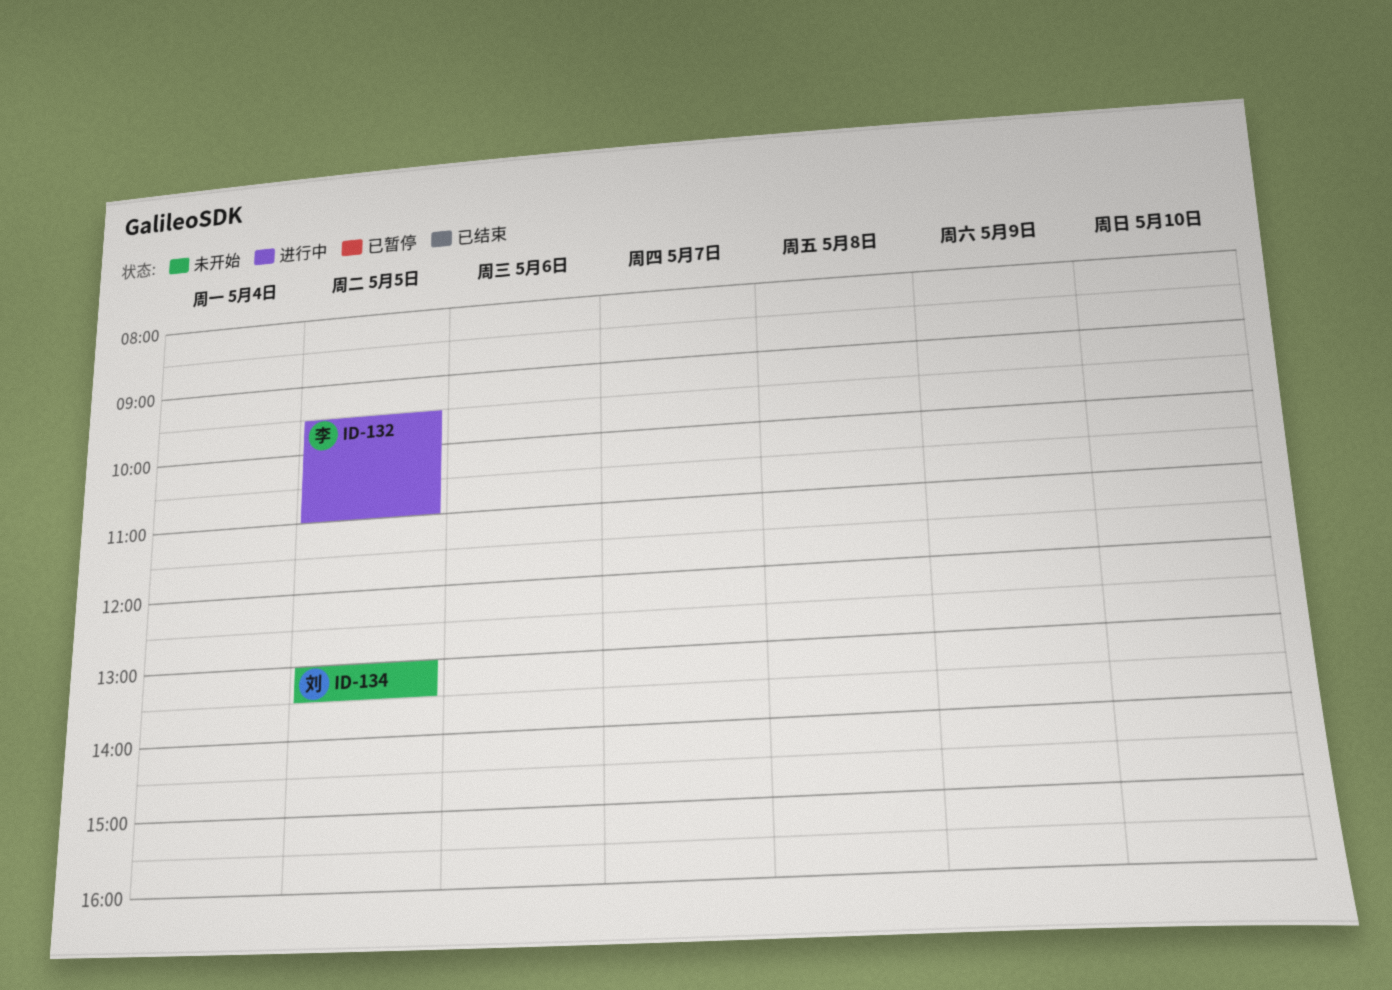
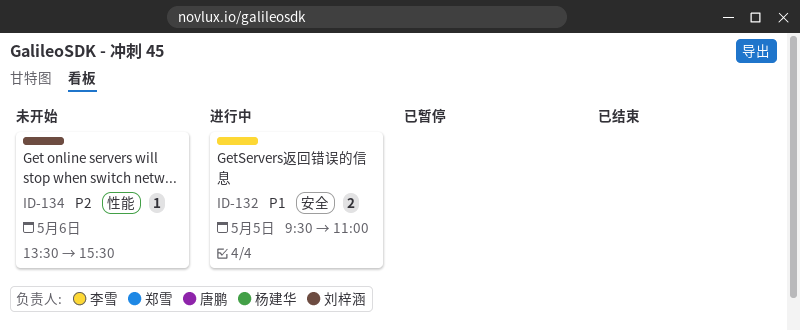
ID-134, day: May 5 -> May 6
ID-134, begins: 13:00 -> 13:30
ID-134, ends: 13:30 -> 15:30

